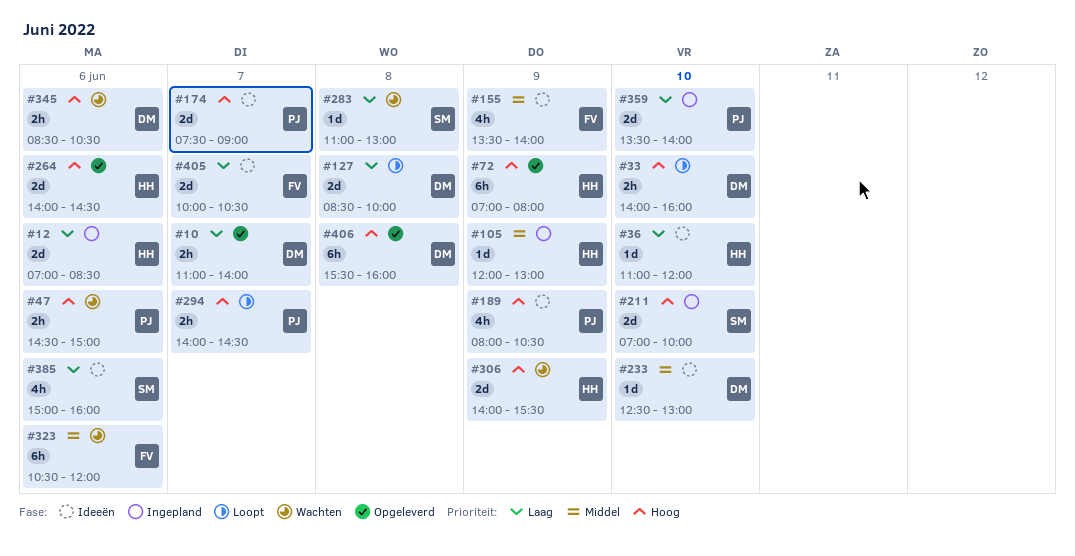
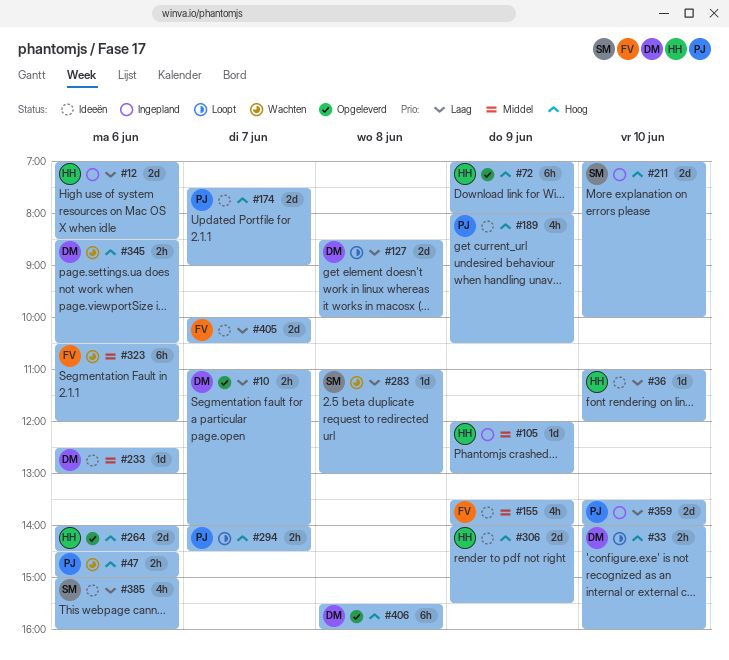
#233, day: Jun 10 -> Jun 6
#306, status: Wachten -> Ideeën

